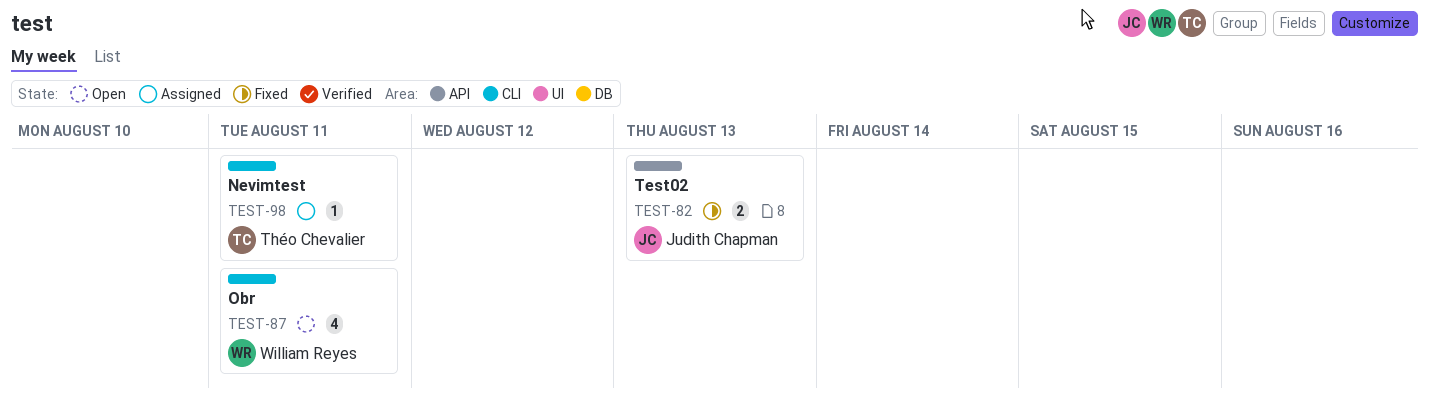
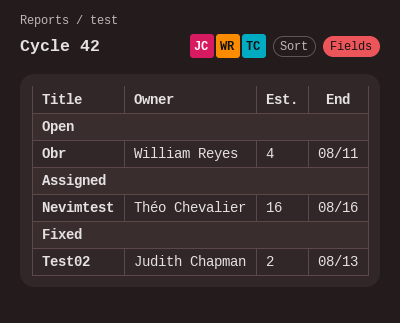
Nevimtest, estimate: 1 -> 16
Nevimtest, due: Aug 11 -> Aug 16

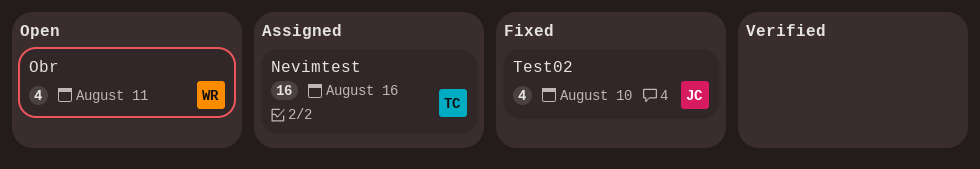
Test02, estimate: 2 -> 4
Test02, due: Aug 13 -> Aug 10

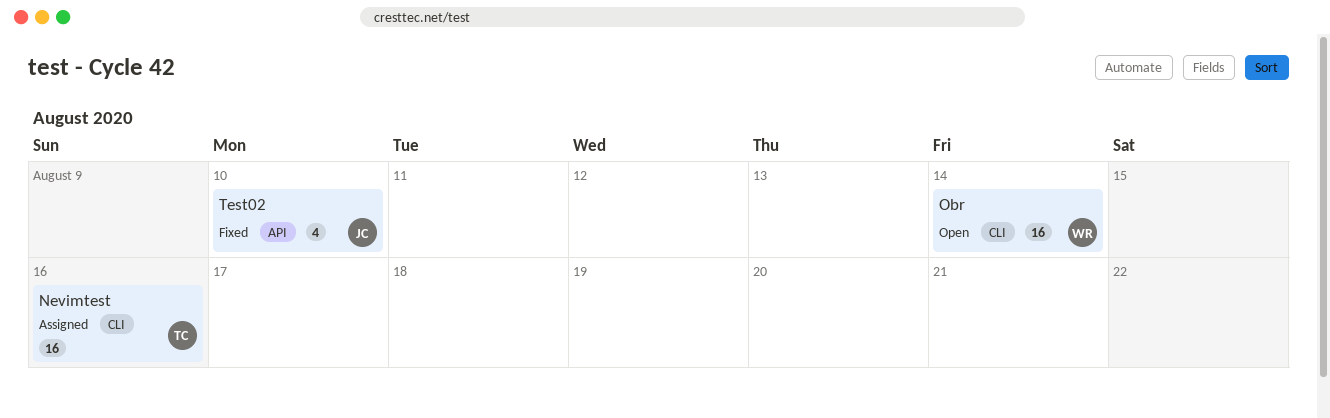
Obr, estimate: 4 -> 16
Obr, due: Aug 11 -> Aug 14

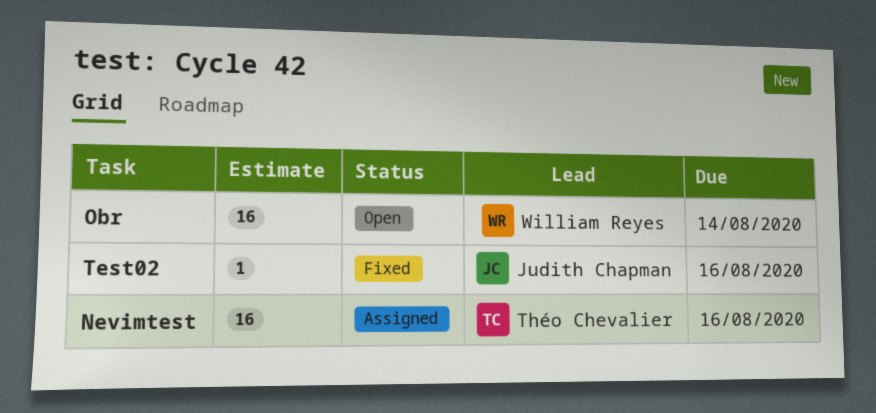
Test02, estimate: 4 -> 1
Test02, due: Aug 10 -> Aug 16

